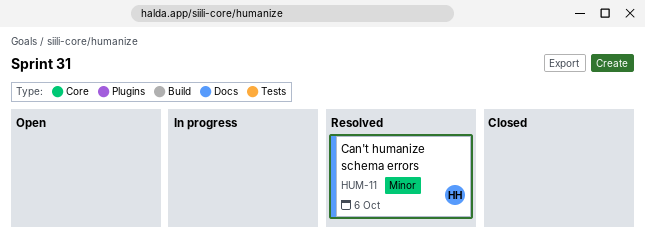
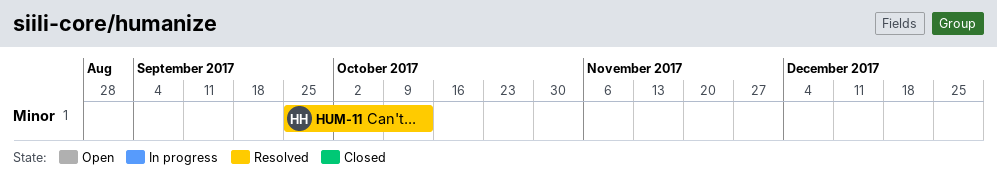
HUM-11, due: Oct 6 -> Oct 13

